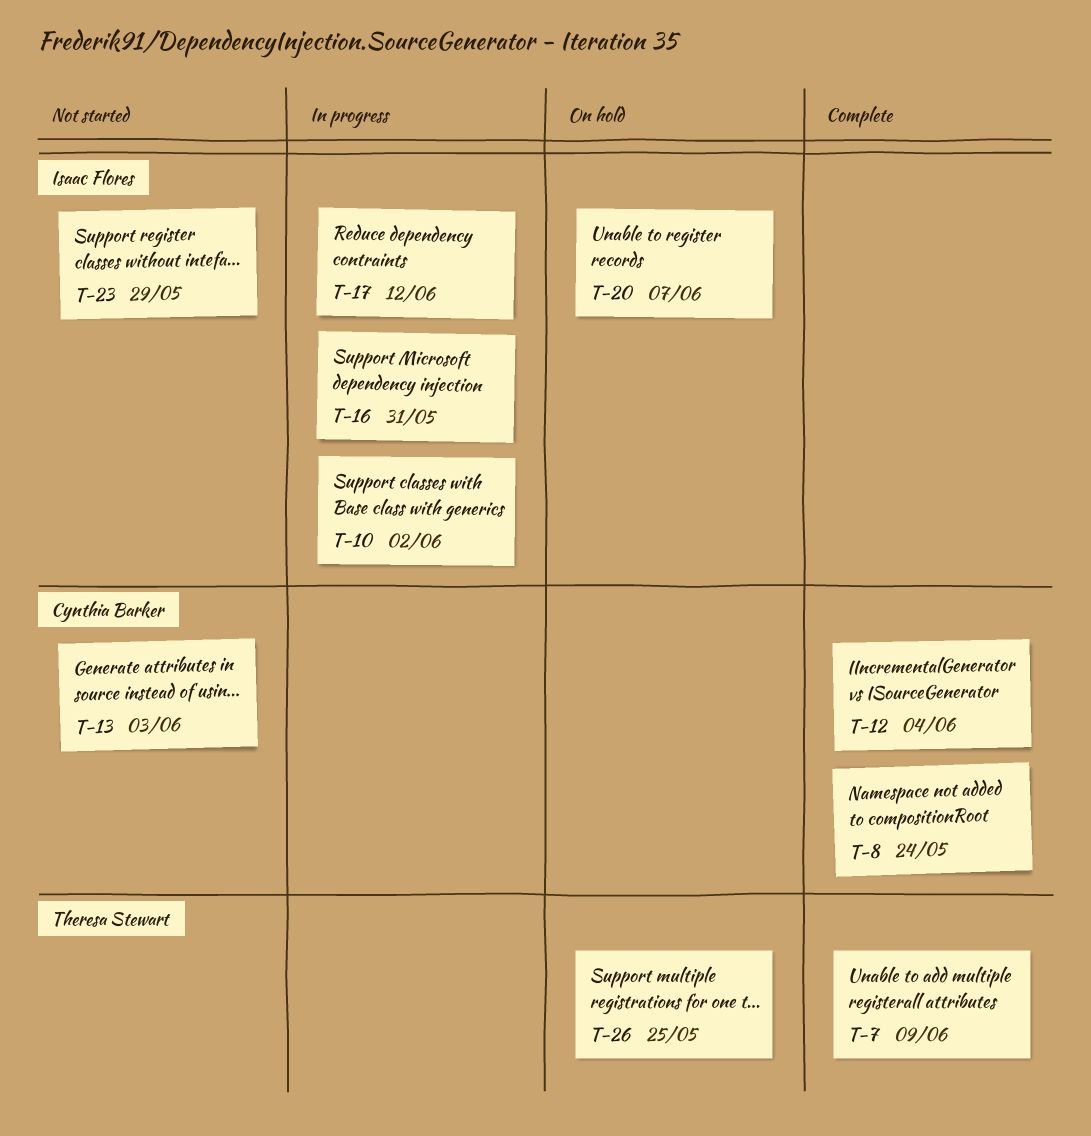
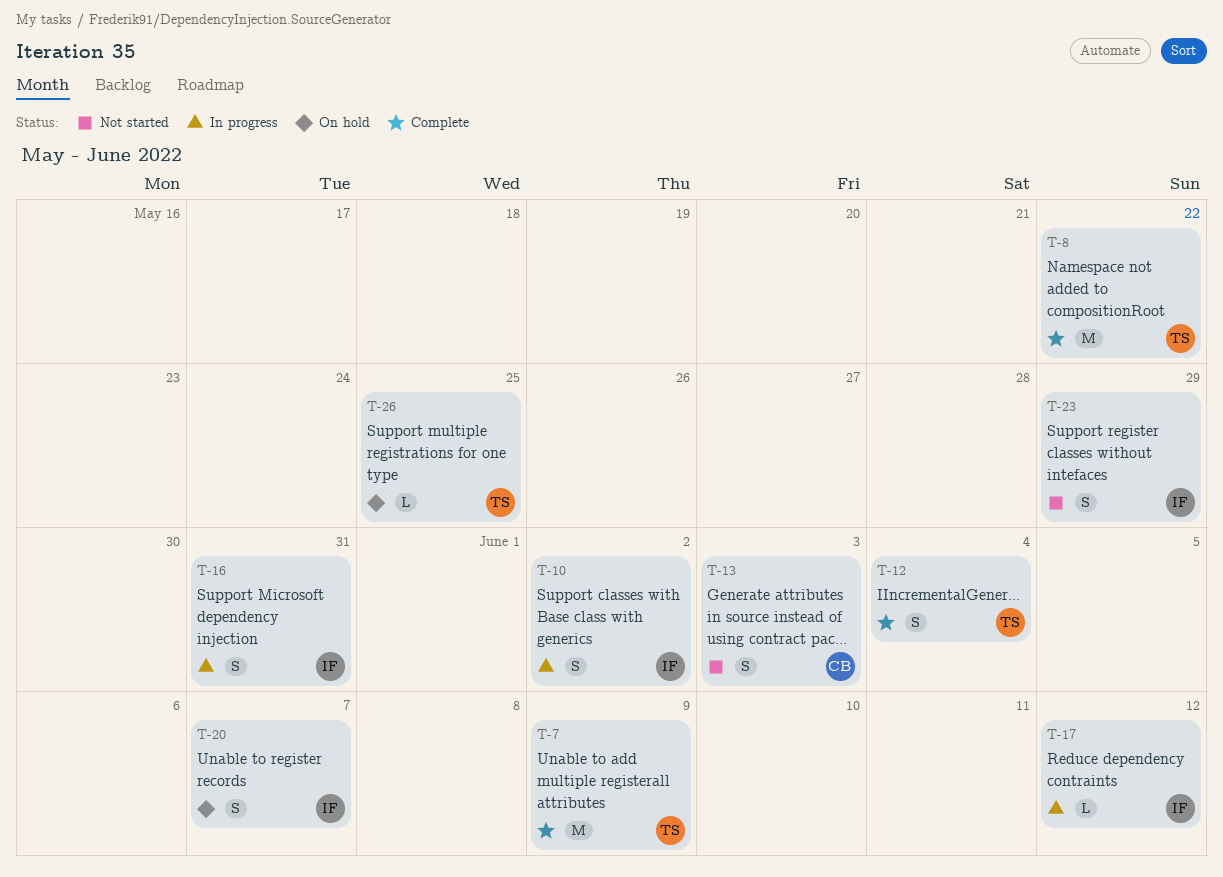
T-8, owner: Cynthia Barker -> Theresa Stewart
T-8, due: May 24 -> May 22
T-12, owner: Cynthia Barker -> Theresa Stewart

